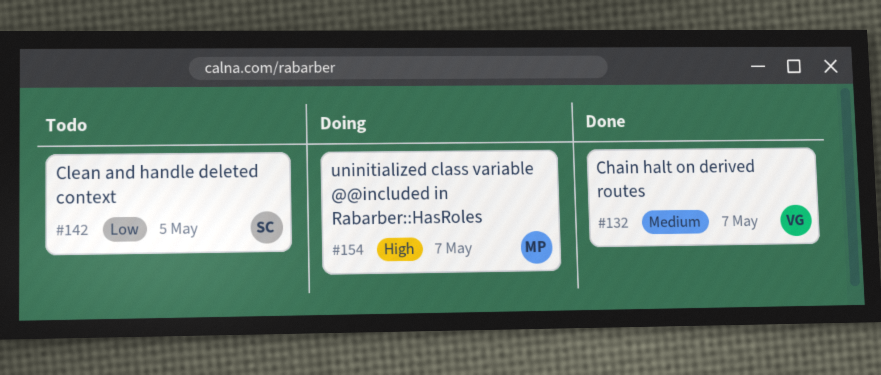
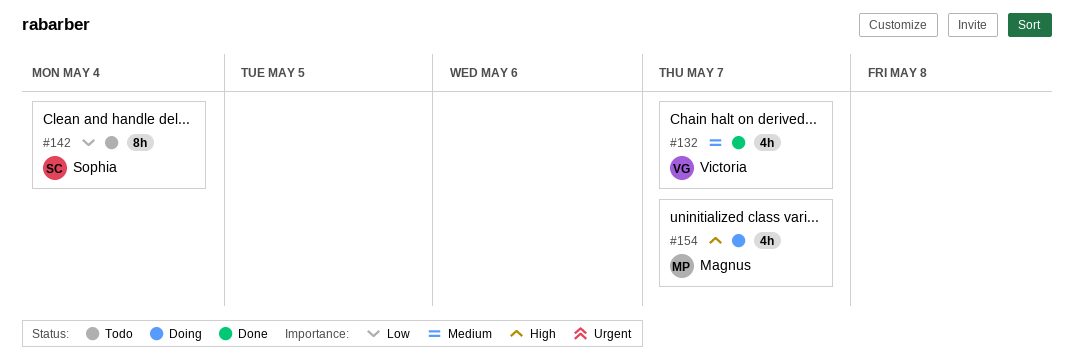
#142, due: May 5 -> May 4

